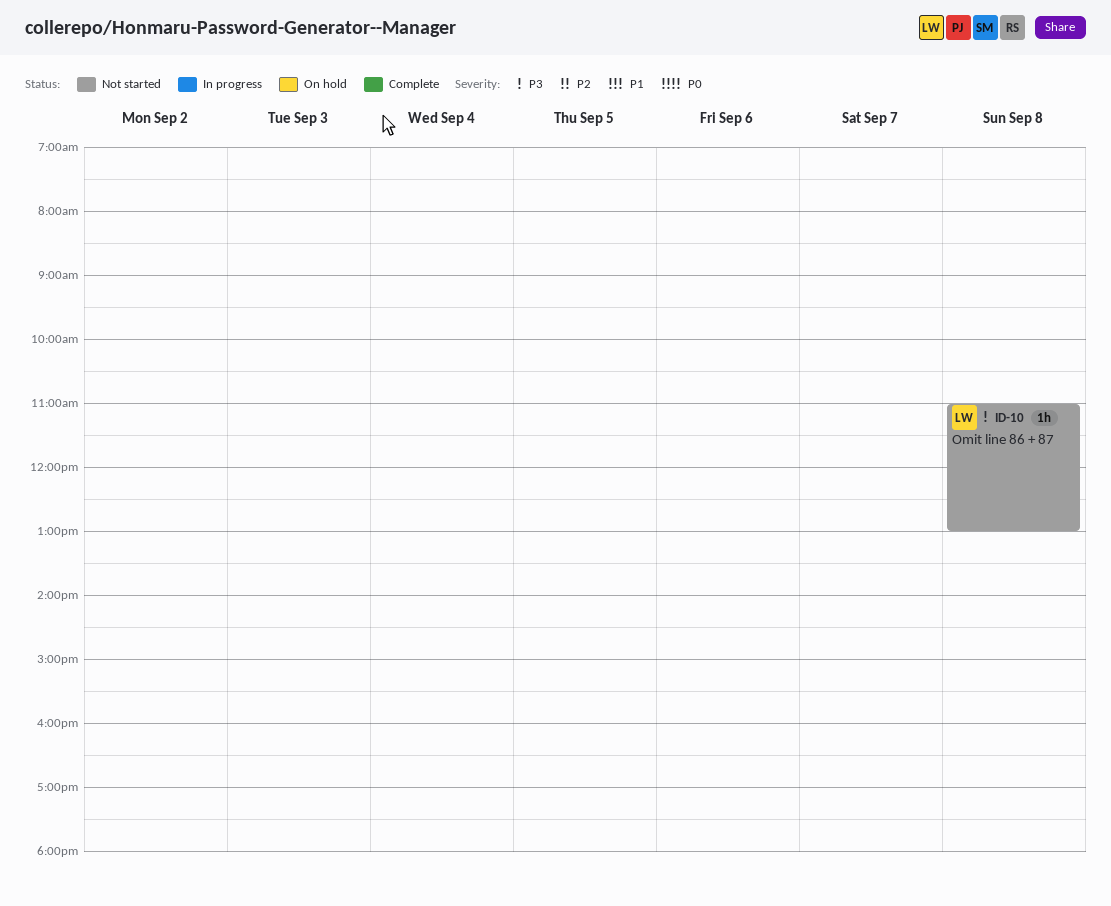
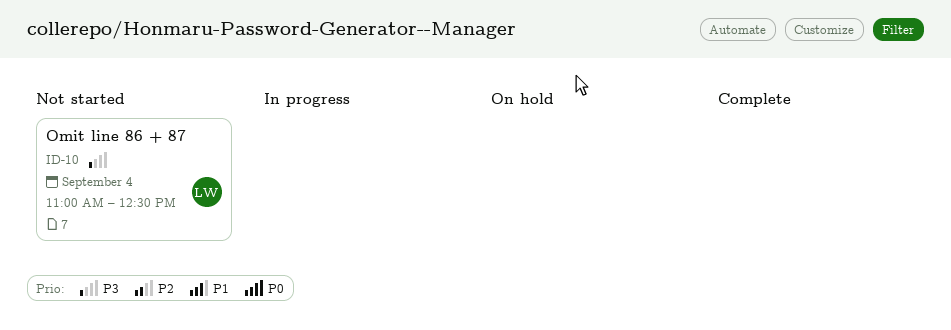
ID-10, day: Sep 8 -> Sep 4
ID-10, ends: 13:00 -> 12:30

